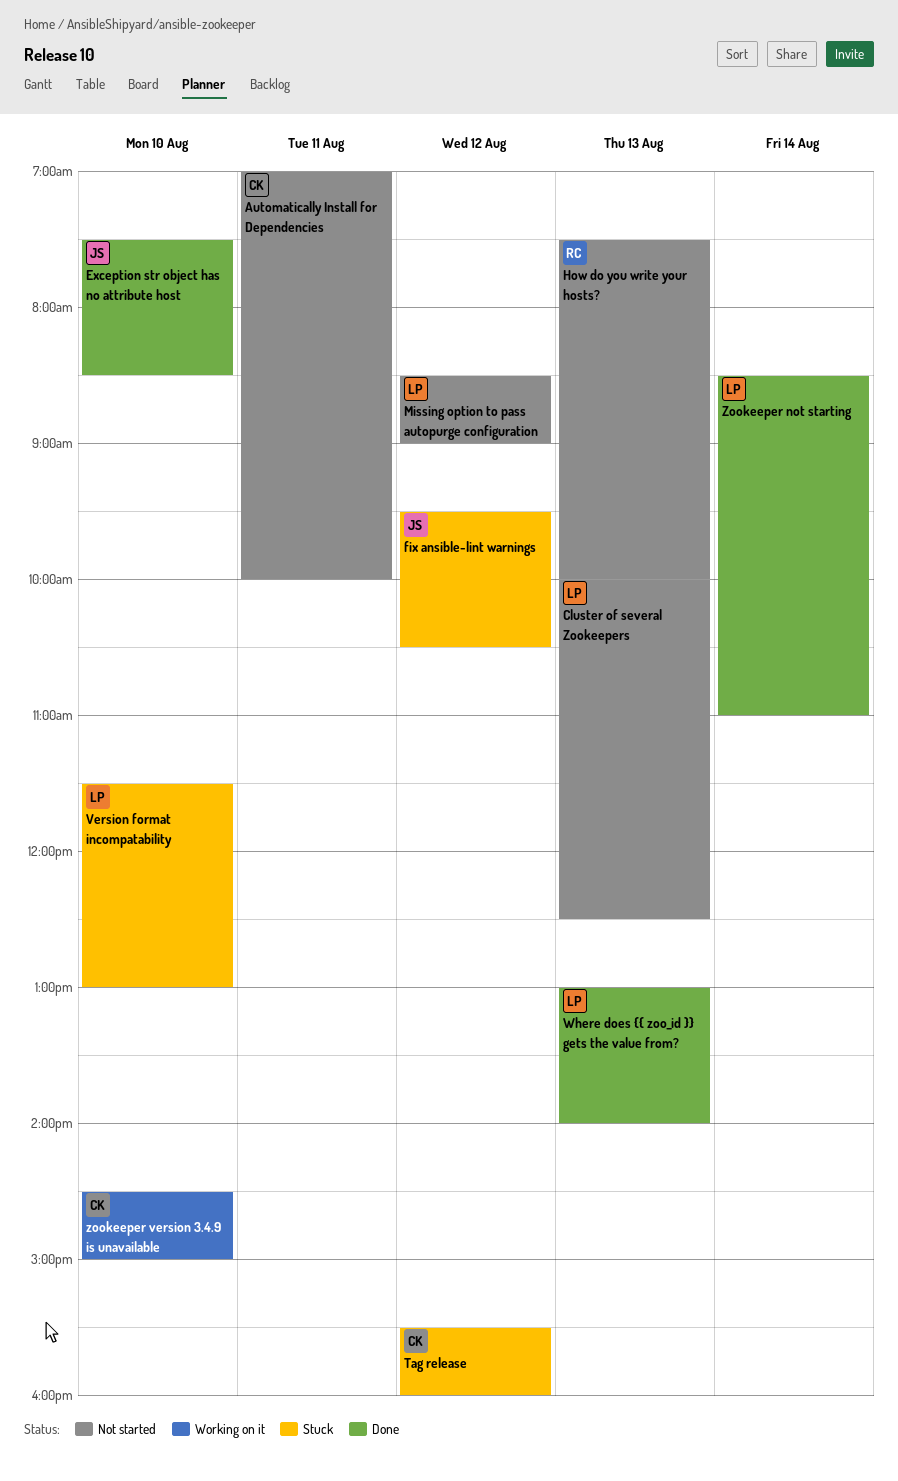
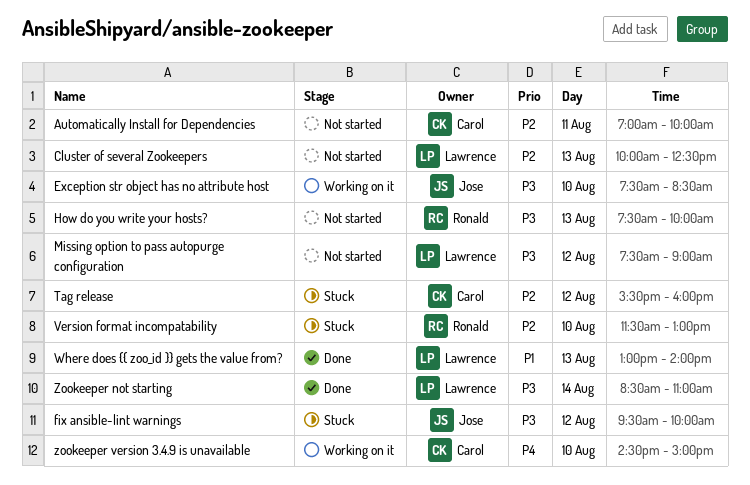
Exception str object has no attribute host, status: Done -> Working on it
fix ansible-lint warnings, ends: 10:30 -> 10:00
Missing option to pass autopurge configuration, begins: 08:30 -> 07:30
Version format incompatability, owner: Lawrence -> Ronald

